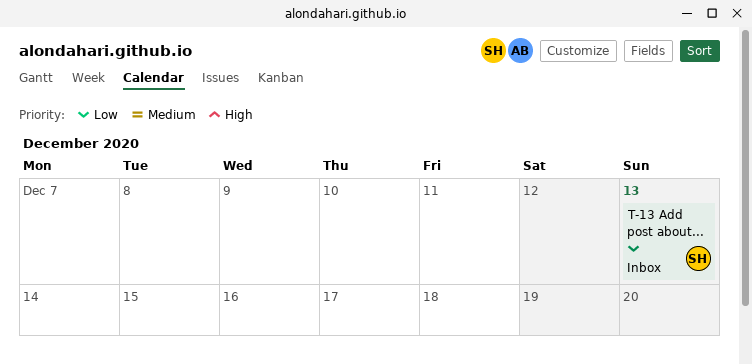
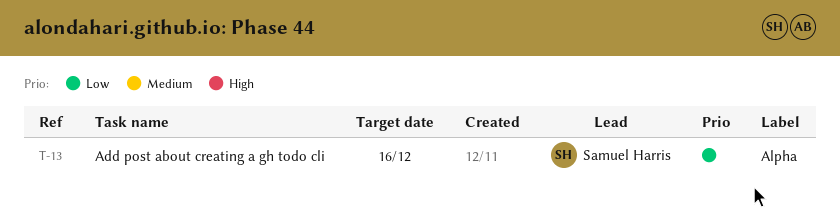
T-13, due: Dec 13 -> Dec 16

